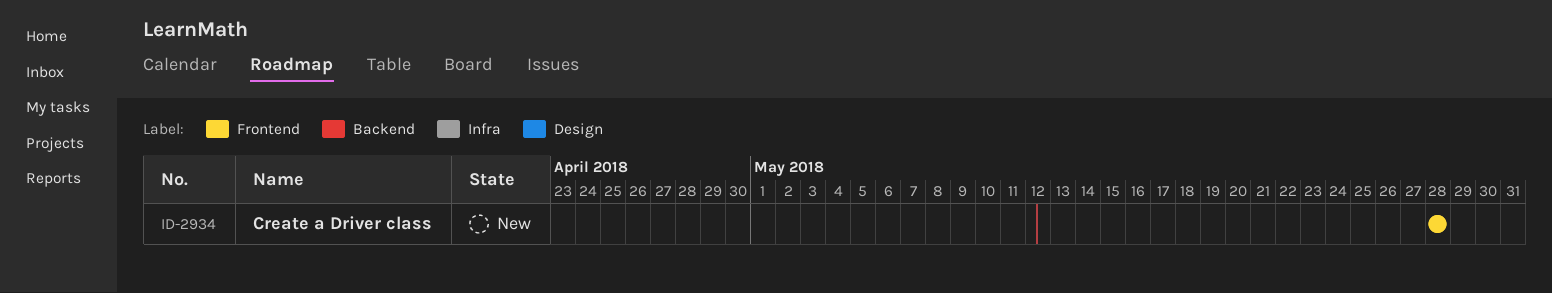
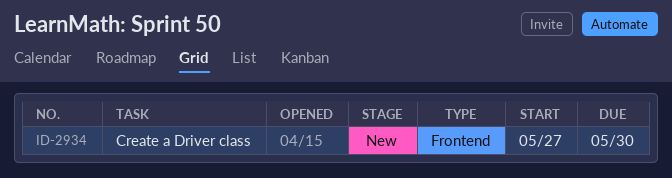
ID-2934, start: May 28 -> May 27
ID-2934, due: May 28 -> May 30

